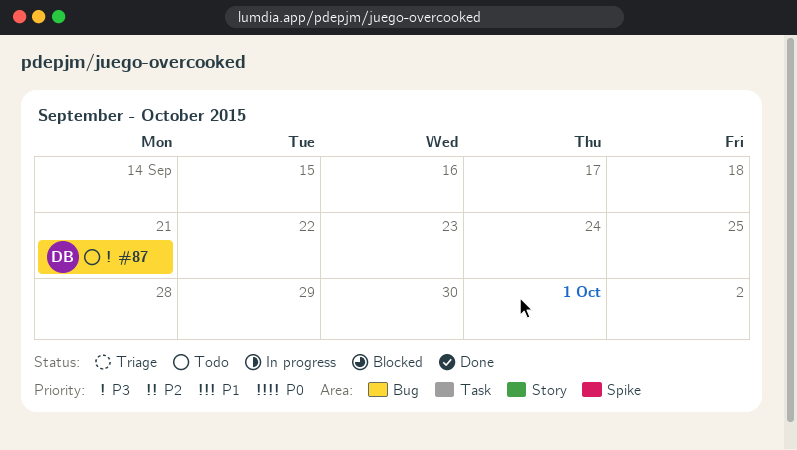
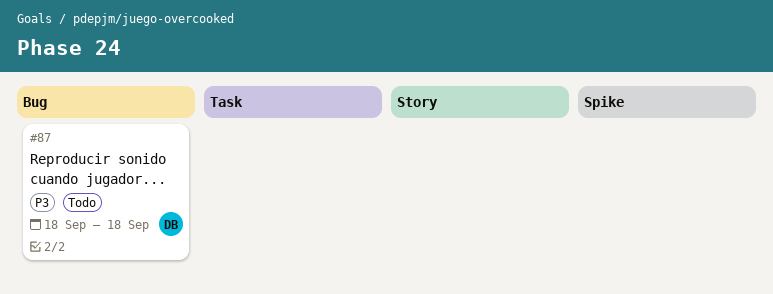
#87, start: Sep 21 -> Sep 18
#87, due: Sep 21 -> Sep 18

